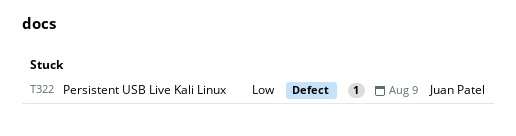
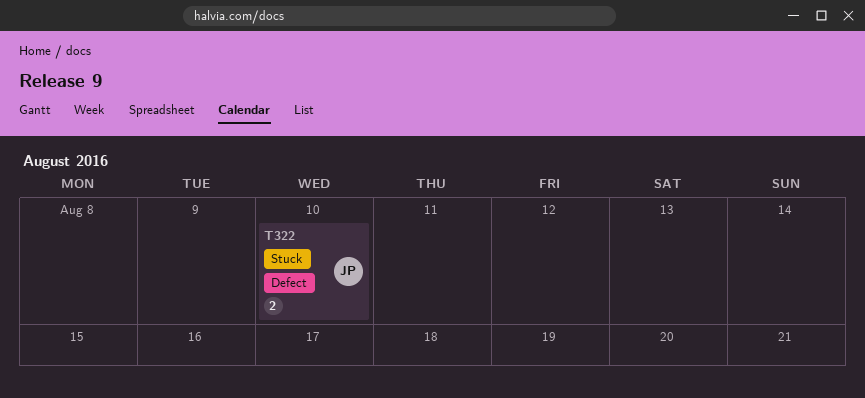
T322, estimate: 1 -> 2
T322, due: Aug 9 -> Aug 10

